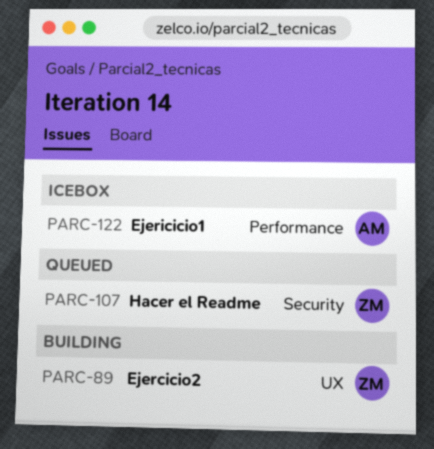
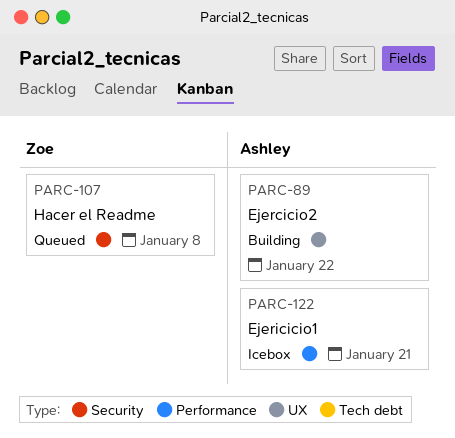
PARC-89, owner: Zoe -> Ashley

